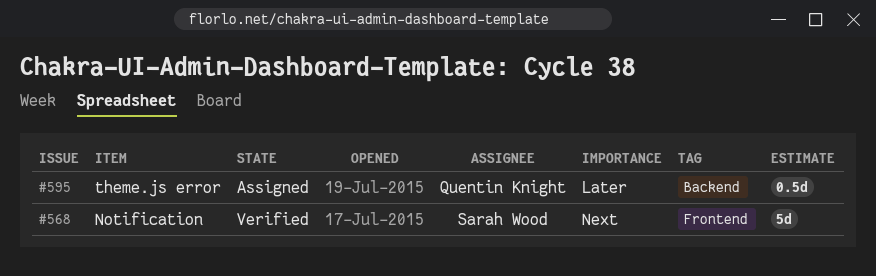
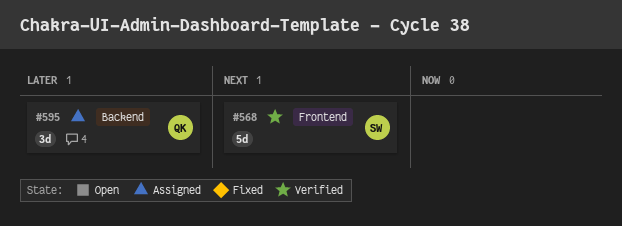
#595, estimate: 0.5d -> 3d

